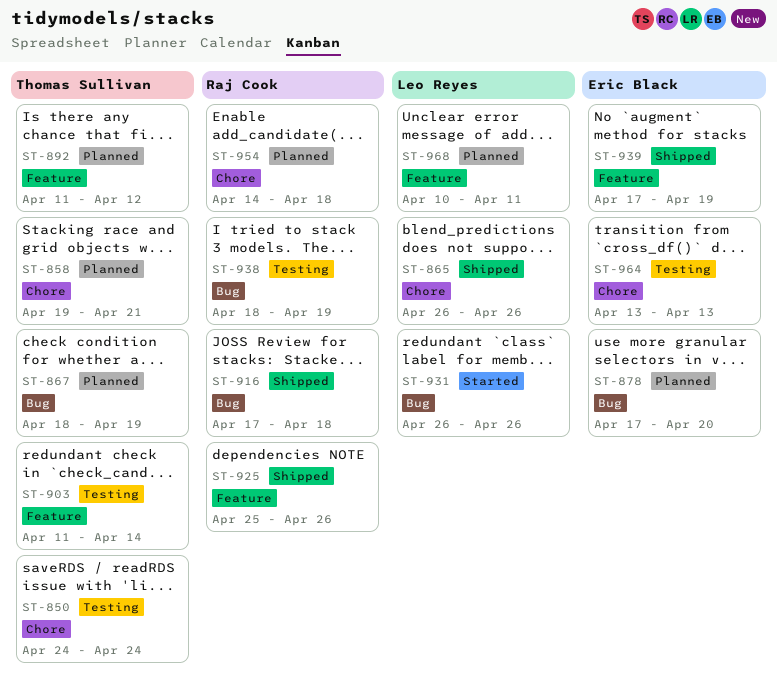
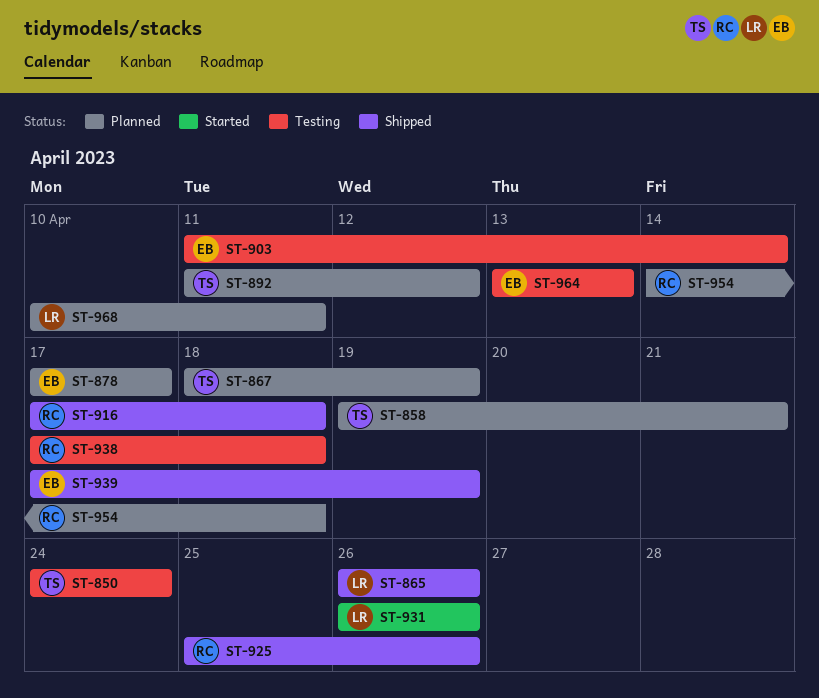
ST-878, due: Apr 20 -> Apr 17
ST-903, owner: Thomas Sullivan -> Eric Black
ST-938, start: Apr 18 -> Apr 17
ST-938, due: Apr 19 -> Apr 18

